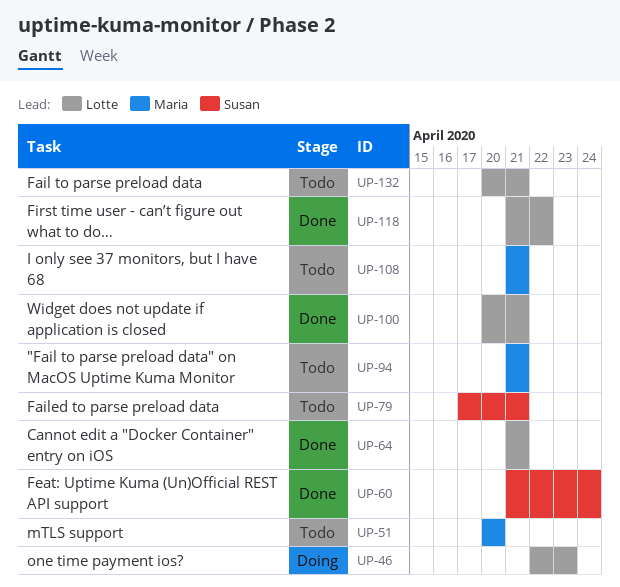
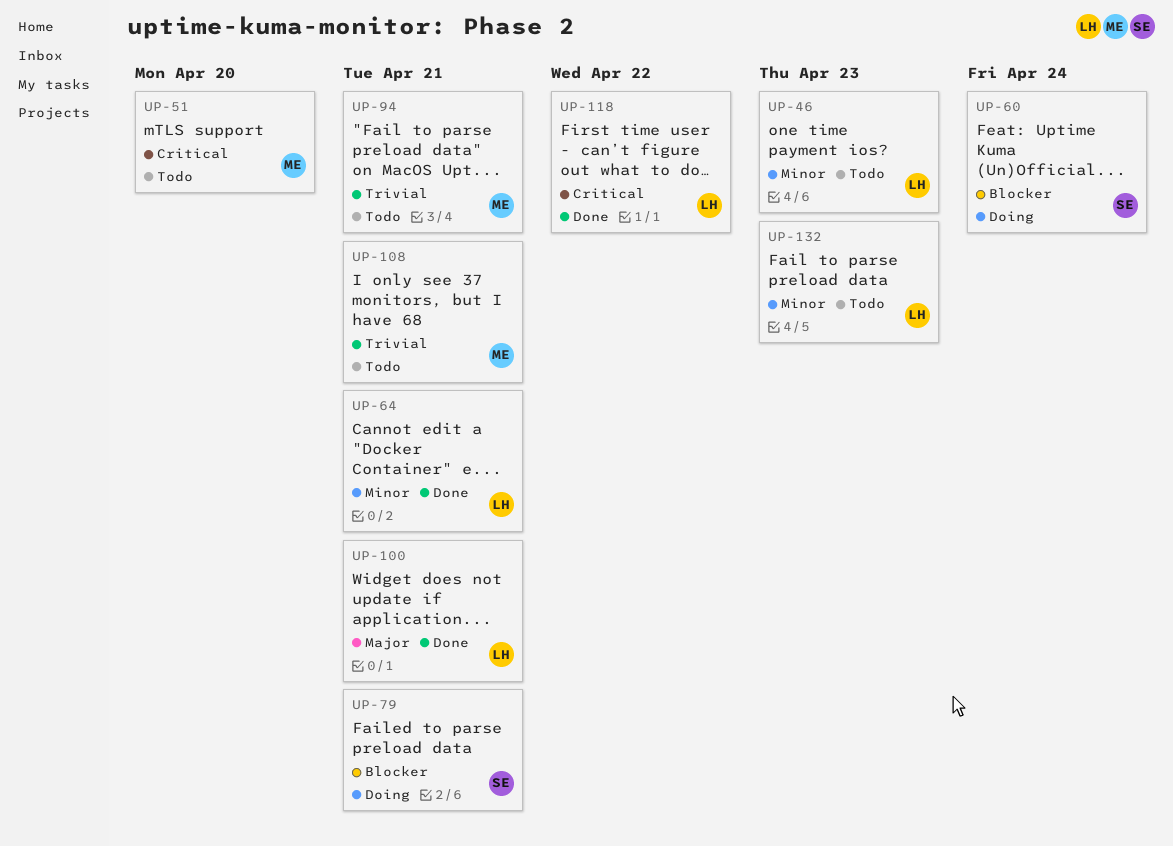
UP-46, status: Doing -> Todo
UP-60, status: Done -> Doing
UP-79, status: Todo -> Doing
UP-132, due: Apr 21 -> Apr 23

